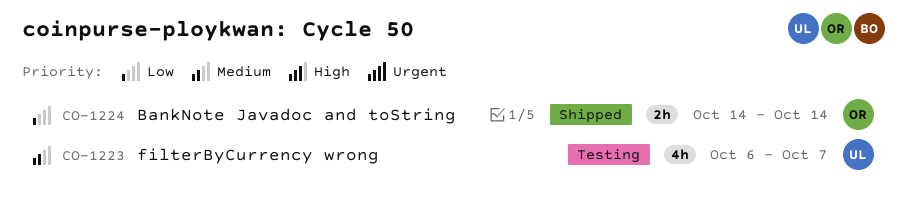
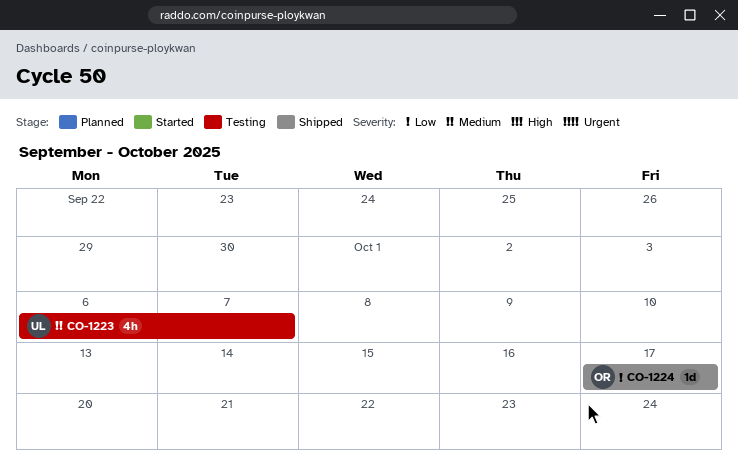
CO-1224, estimate: 2h -> 1d
CO-1224, start: Oct 14 -> Oct 17
CO-1224, due: Oct 14 -> Oct 17

